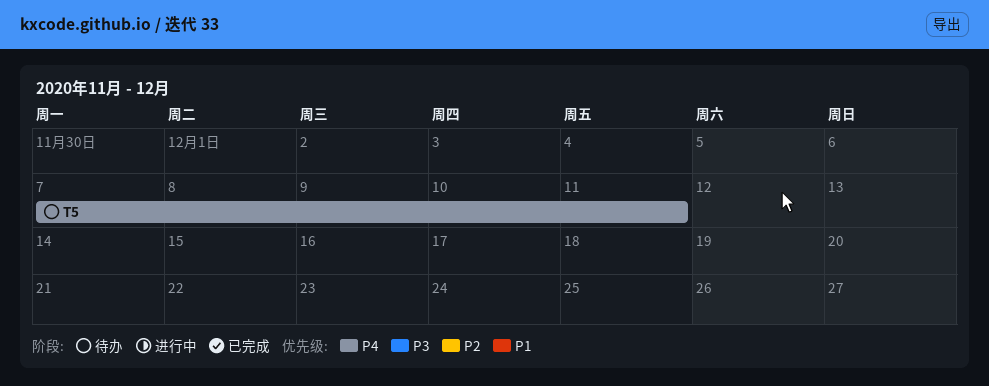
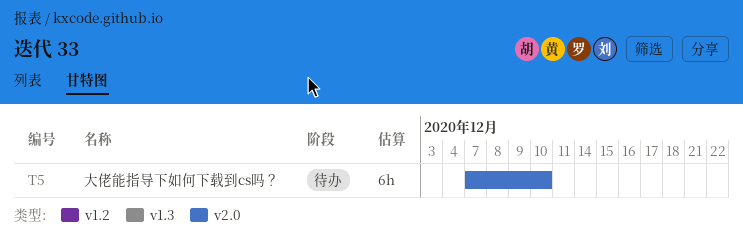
T5, due: Dec 11 -> Dec 10

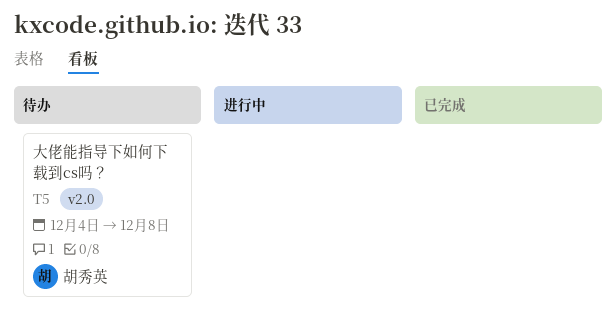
T5, start: Dec 7 -> Dec 4
T5, due: Dec 10 -> Dec 8

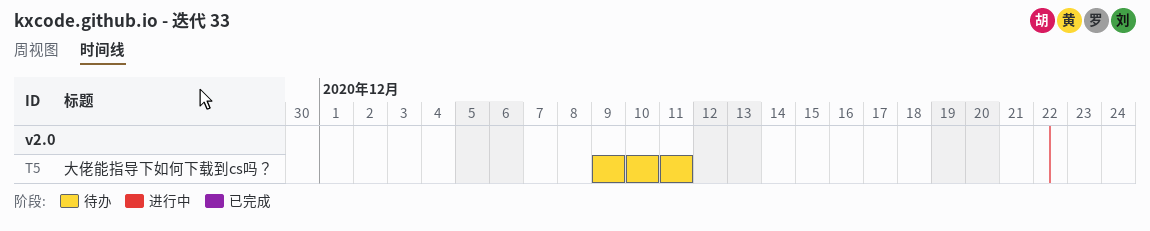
T5, start: Dec 4 -> Dec 9
T5, due: Dec 8 -> Dec 11

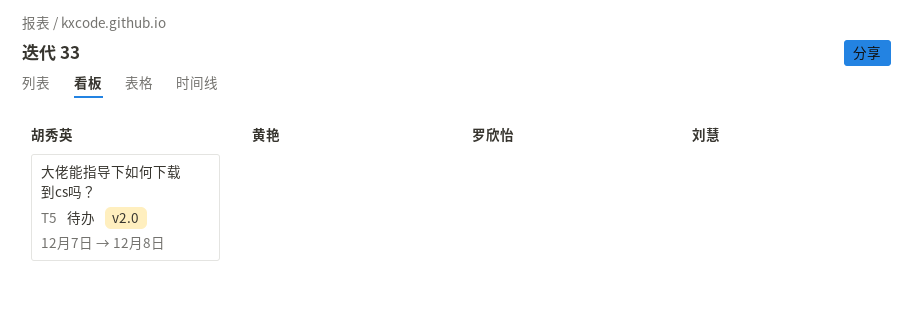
T5, start: Dec 9 -> Dec 7
T5, due: Dec 11 -> Dec 8

